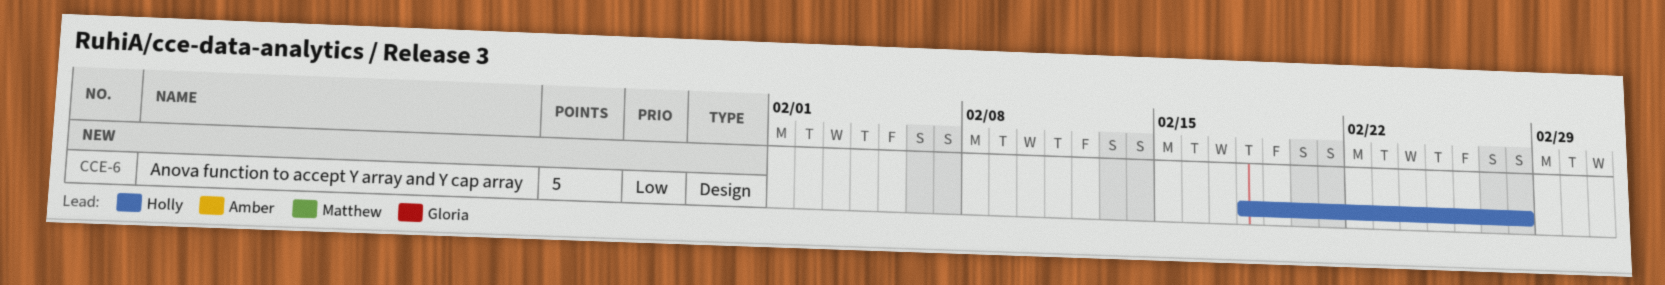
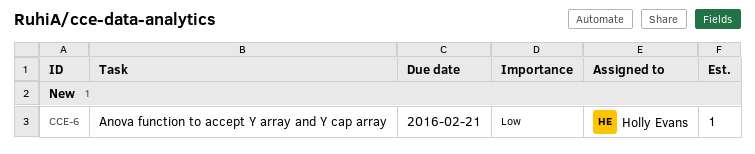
CCE-6, estimate: 5 -> 1
CCE-6, due: Feb 28 -> Feb 21

